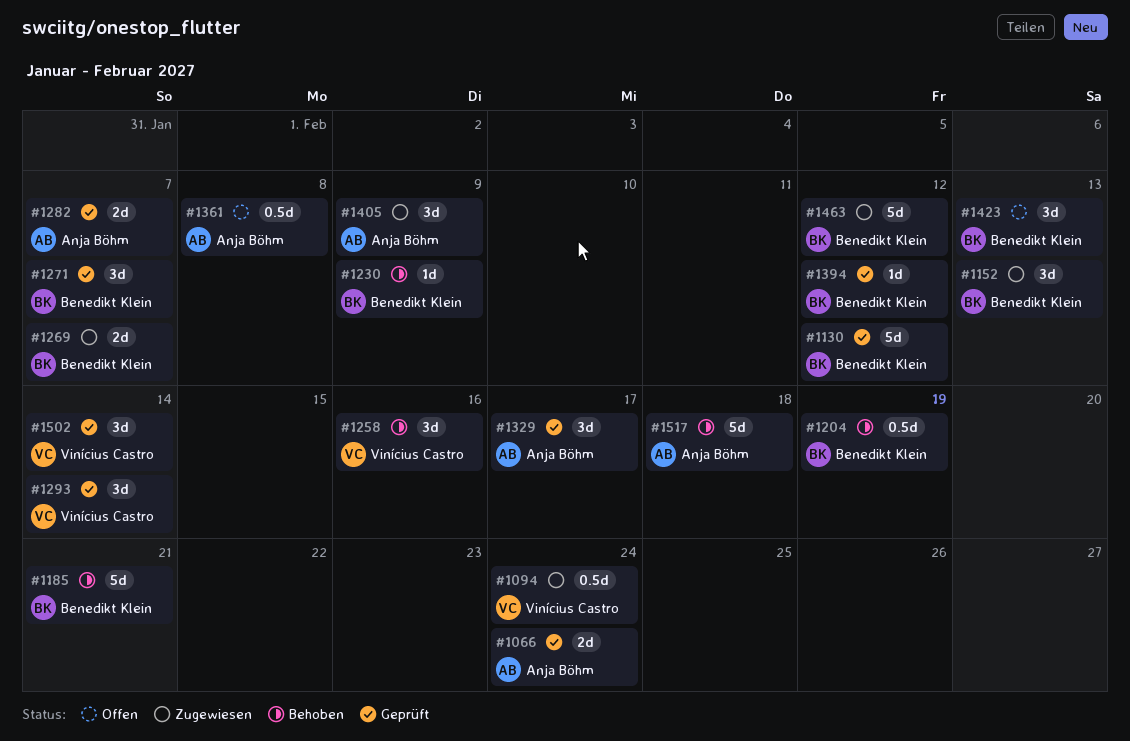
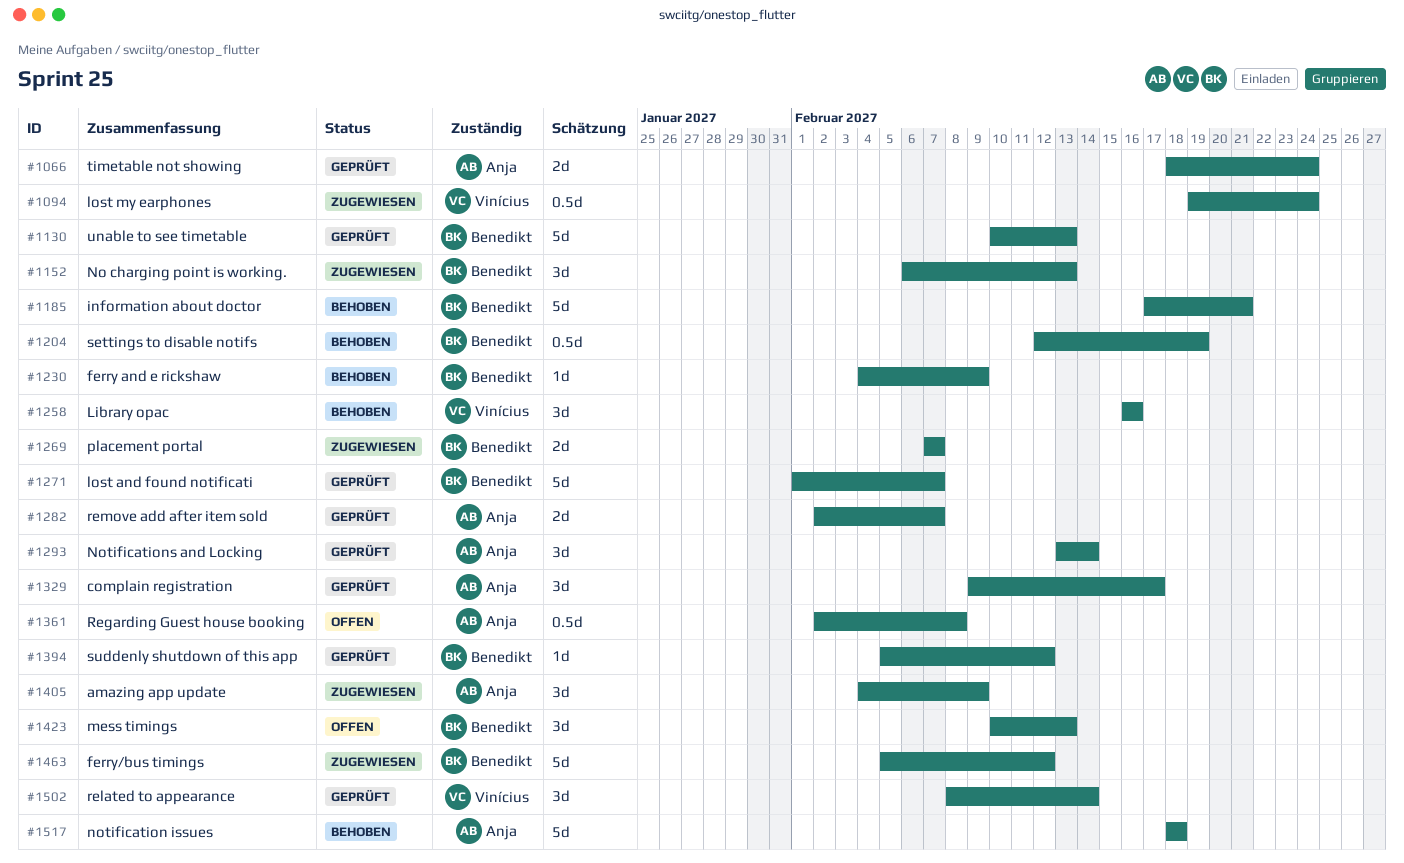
#1130, due: Feb 12 -> Feb 13
#1271, estimate: 3d -> 5d
#1293, owner: Vinícius Castro -> Anja Böhm

